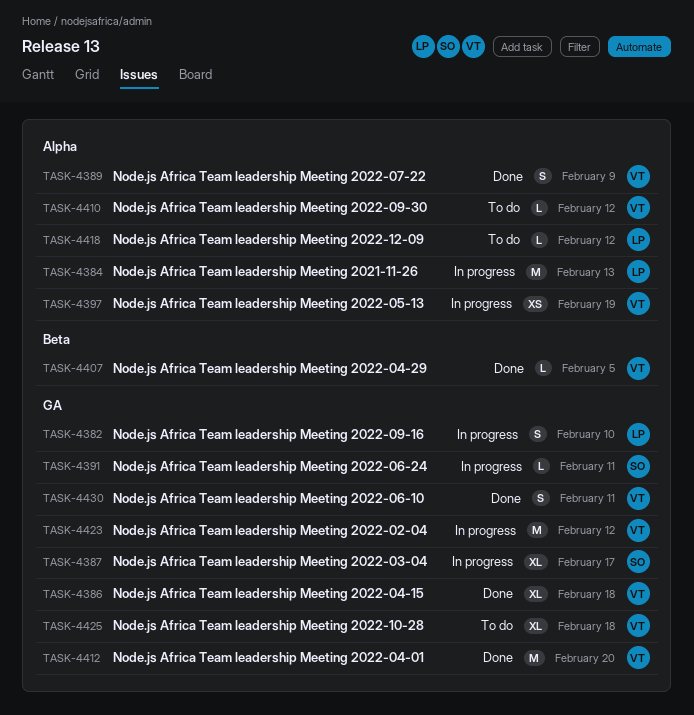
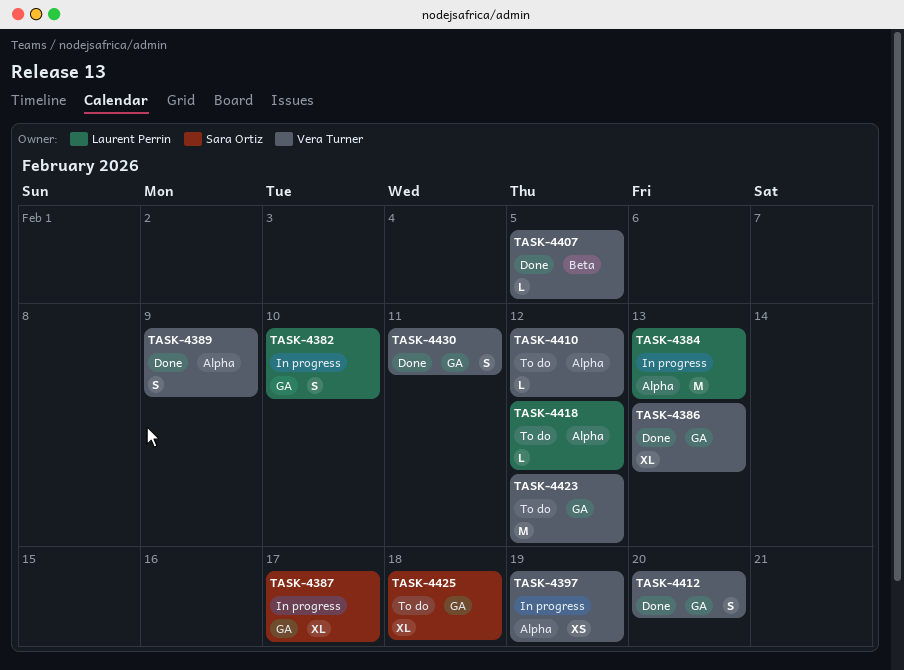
TASK-4386, due: Feb 18 -> Feb 13
TASK-4391: present -> none
TASK-4412, estimate: M -> S
TASK-4423, status: In progress -> To do
TASK-4425, owner: Vera Turner -> Sara Ortiz

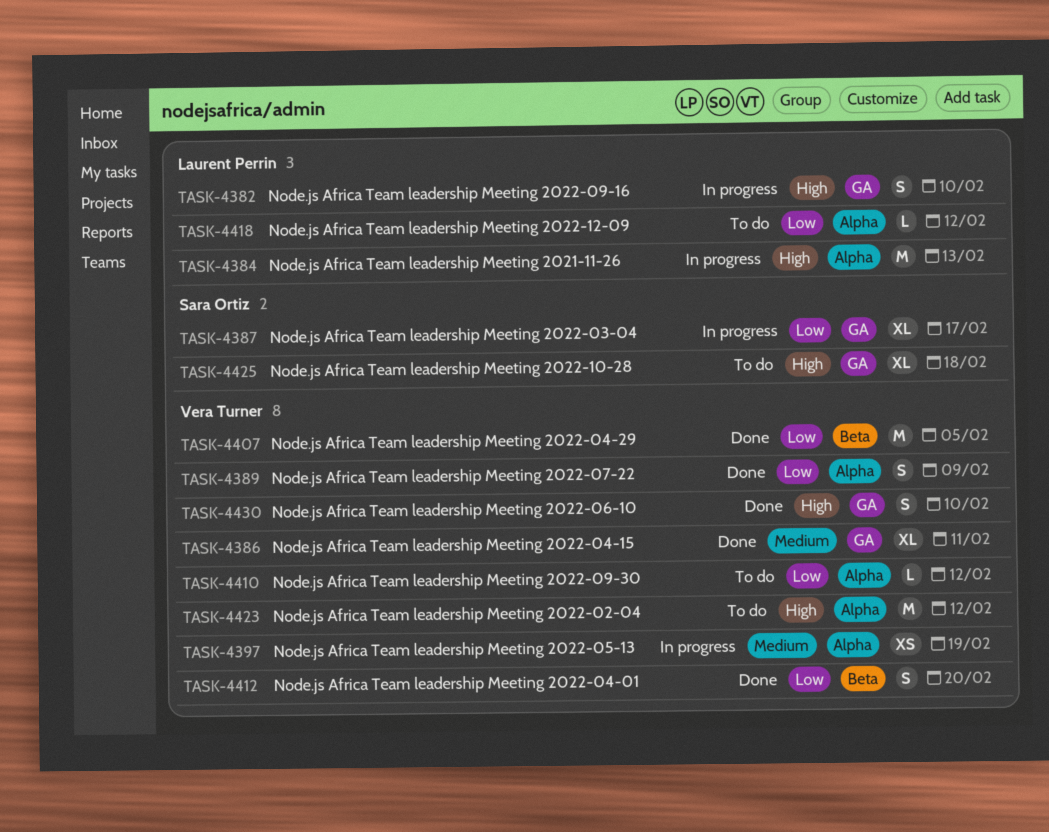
TASK-4386, due: Feb 13 -> Feb 11
TASK-4407, estimate: L -> M
TASK-4412, label: GA -> Beta
TASK-4423, label: GA -> Alpha
TASK-4430, due: Feb 11 -> Feb 10

